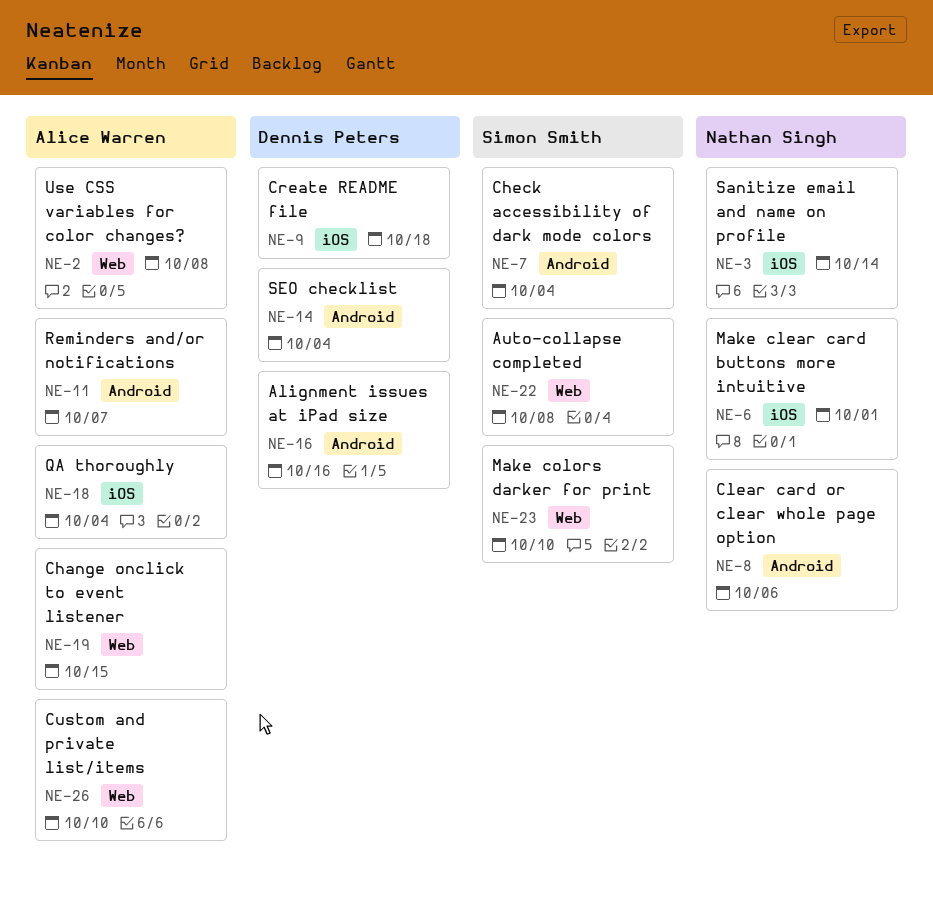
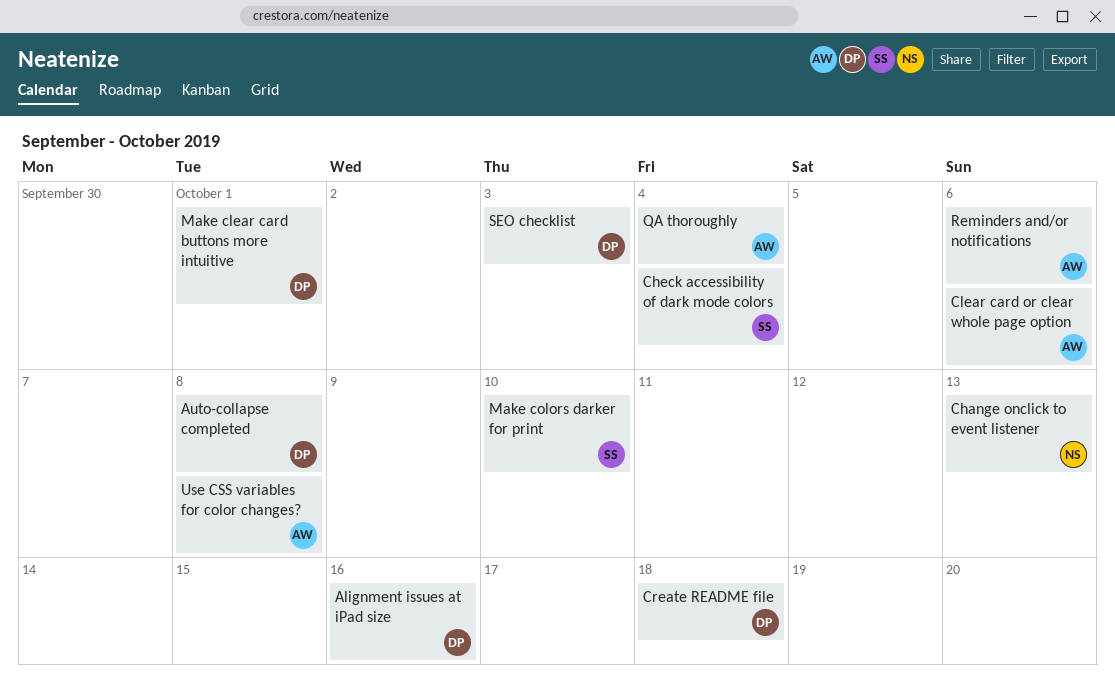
Auto-collapse completed, owner: Simon Smith -> Dennis Peters
Change onclick to event listener, owner: Alice Warren -> Nathan Singh
Change onclick to event listener, due: Oct 15 -> Oct 13
Clear card or clear whole page option, owner: Nathan Singh -> Alice Warren
Custom and private list/items: present -> none
Make clear card buttons more intuitive, owner: Nathan Singh -> Dennis Peters
Reminders and/or notifications, due: Oct 7 -> Oct 6
Sanitize email and name on profile: present -> none
SEO checklist, due: Oct 4 -> Oct 3

